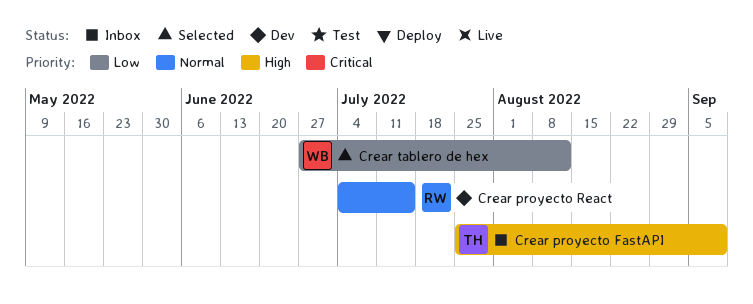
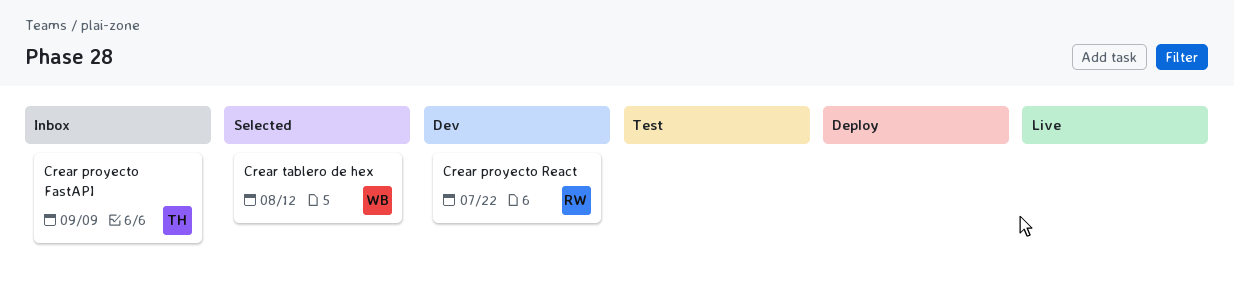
Crear proyecto React, due: Jul 15 -> Jul 22

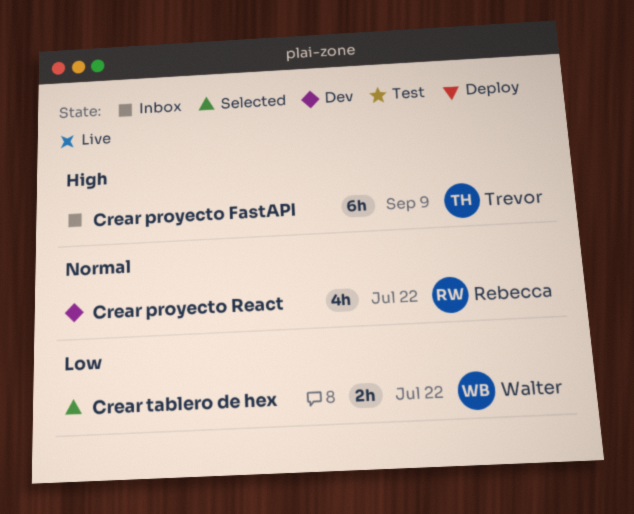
Crear tablero de hex, due: Aug 12 -> Jul 22

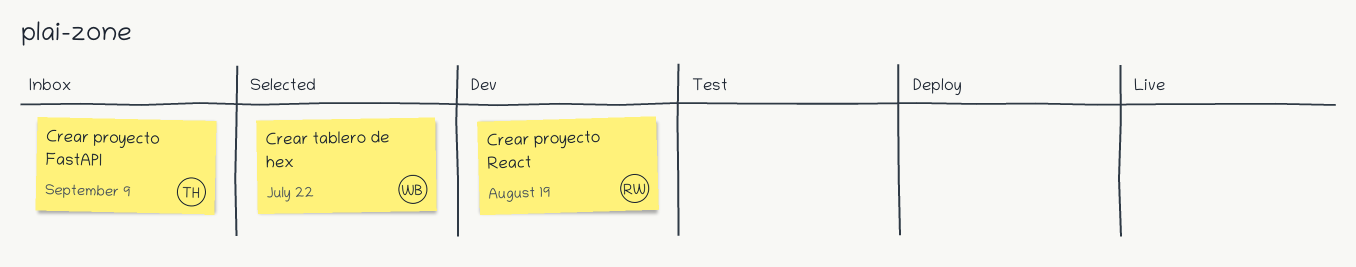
Crear proyecto React, due: Jul 22 -> Aug 19

